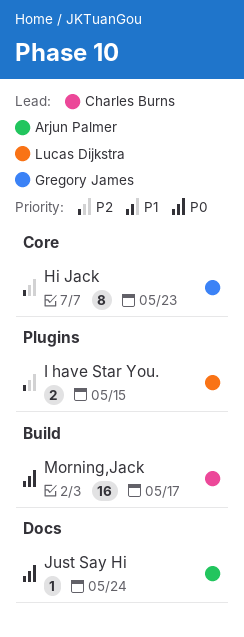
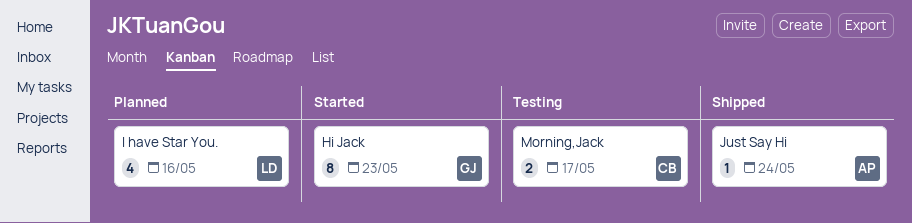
I have Star You., estimate: 2 -> 4
I have Star You., due: May 15 -> May 16
Morning,Jack, estimate: 16 -> 2

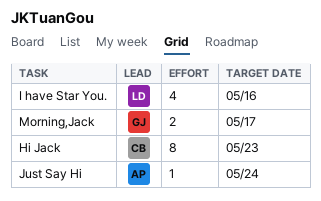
Hi Jack, owner: GJ -> CB
Morning,Jack, owner: CB -> GJ

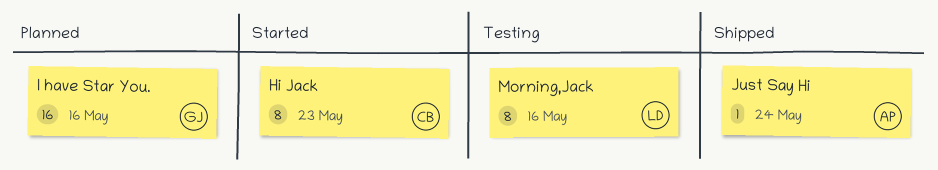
I have Star You., owner: LD -> GJ
I have Star You., estimate: 4 -> 16
Morning,Jack, owner: GJ -> LD
Morning,Jack, estimate: 2 -> 8
Morning,Jack, due: May 17 -> May 16

